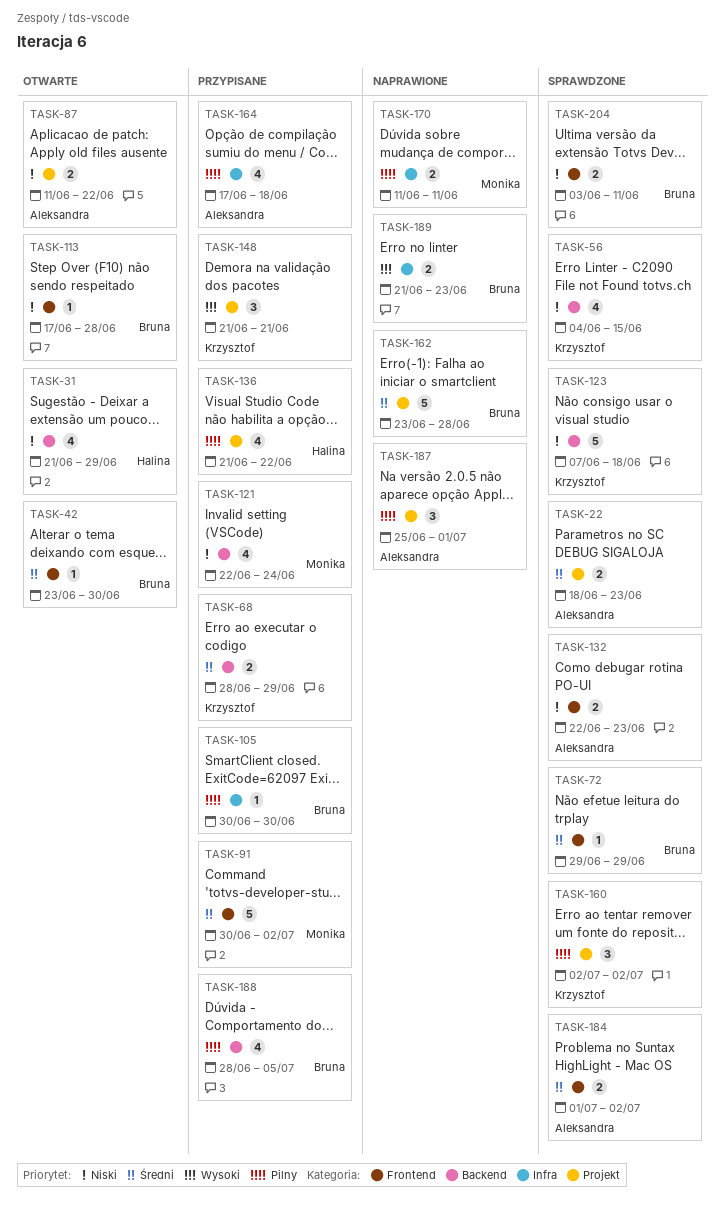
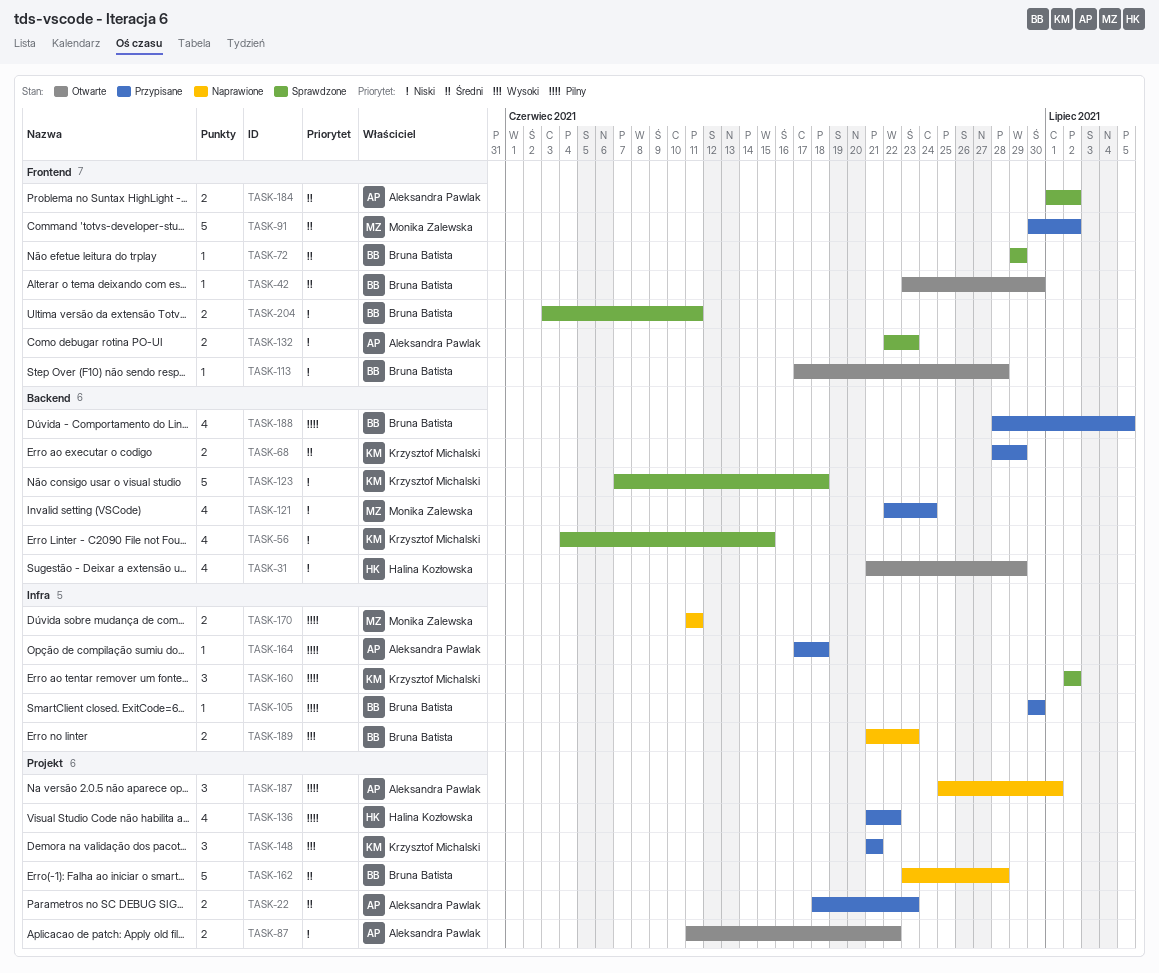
TASK-22, status: Sprawdzone -> Przypisane
TASK-160, label: Projekt -> Infra
TASK-164, estimate: 4 -> 1

